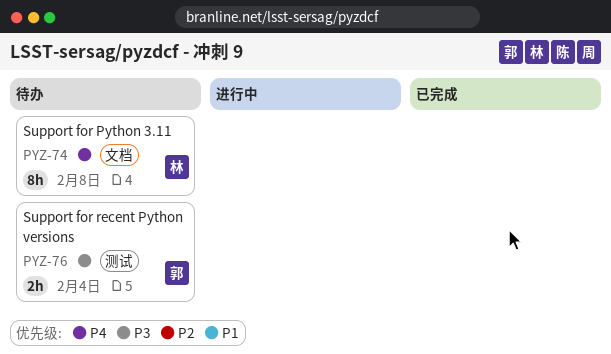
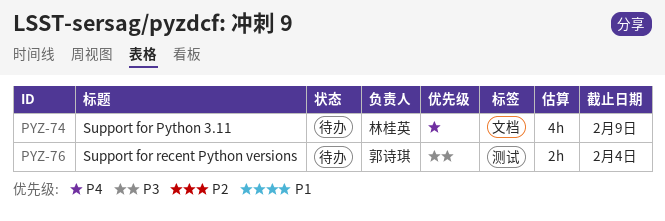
PYZ-74, estimate: 8h -> 4h
PYZ-74, due: Feb 8 -> Feb 9

